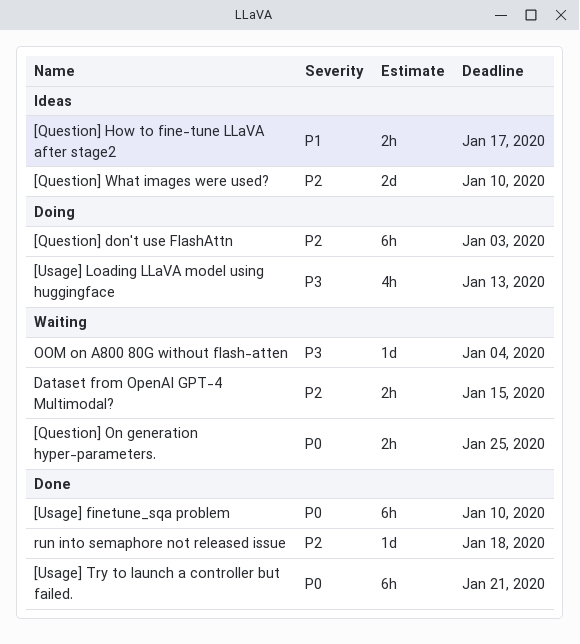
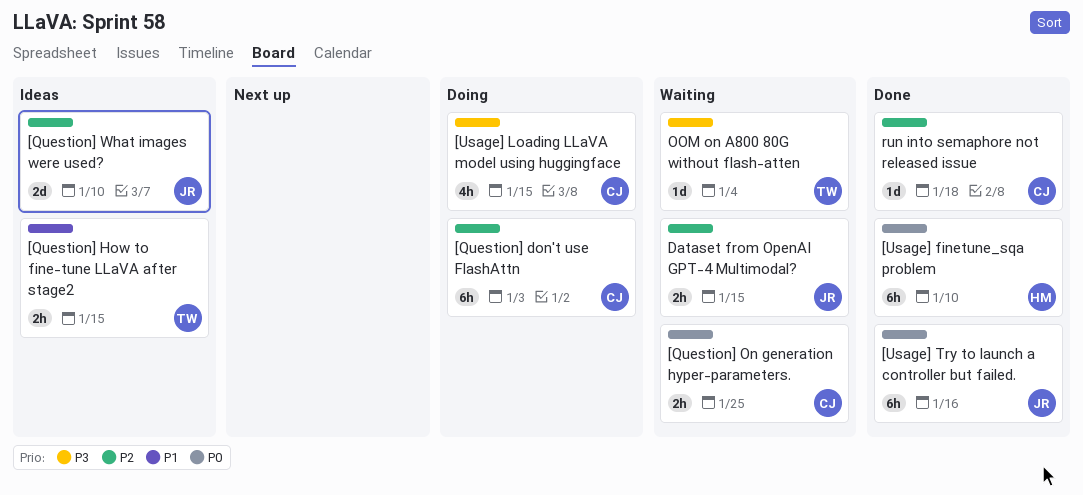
[Question] How to fine-tune LLaVA after stage2, due: Jan 17 -> Jan 15
[Usage] Loading LLaVA model using huggingface, due: Jan 13 -> Jan 15
[Usage] Try to launch a controller but failed., due: Jan 21 -> Jan 16

